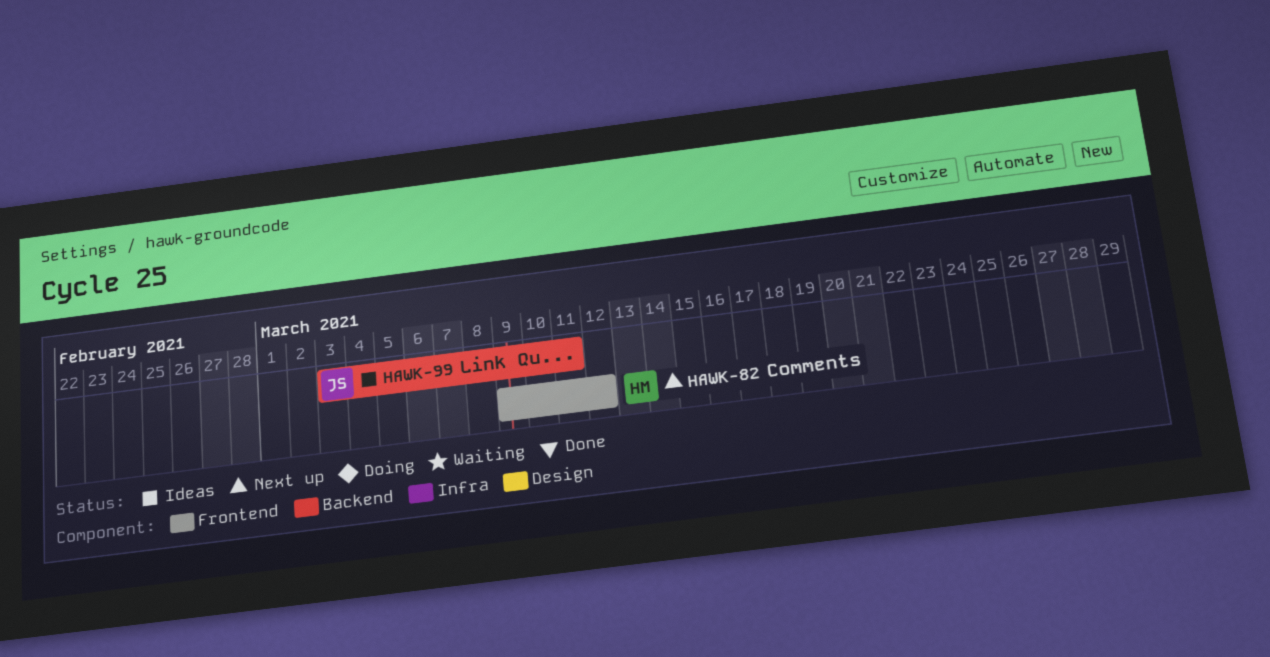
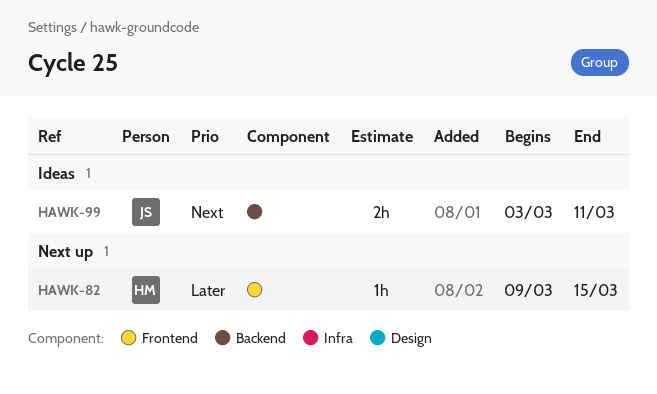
HAWK-82, due: Mar 12 -> Mar 15

